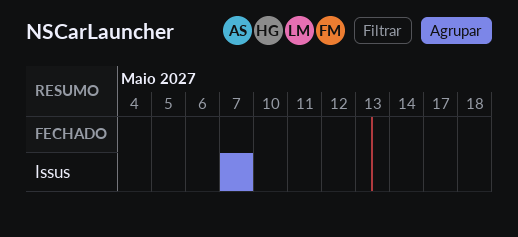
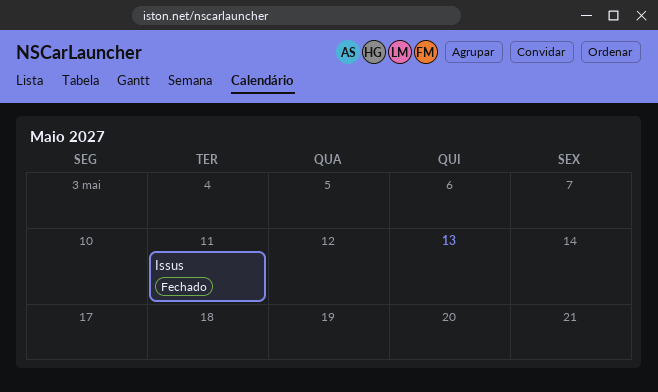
Issus, due: May 7 -> May 11

